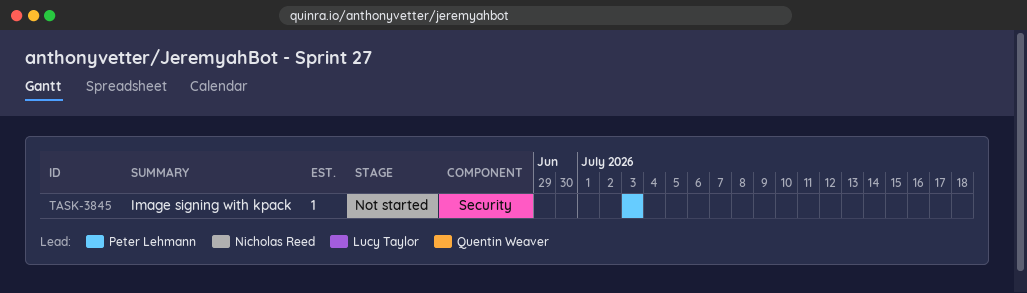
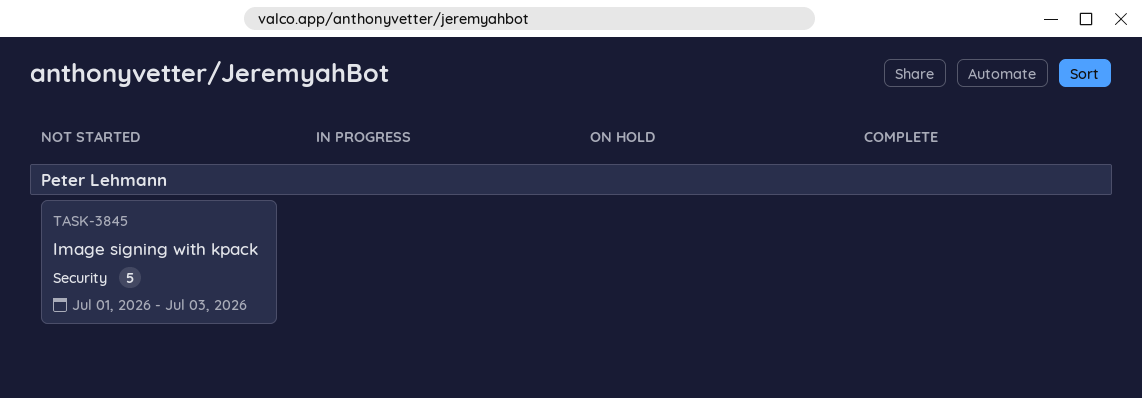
TASK-3845, estimate: 1 -> 5
TASK-3845, start: Jul 3 -> Jul 1

